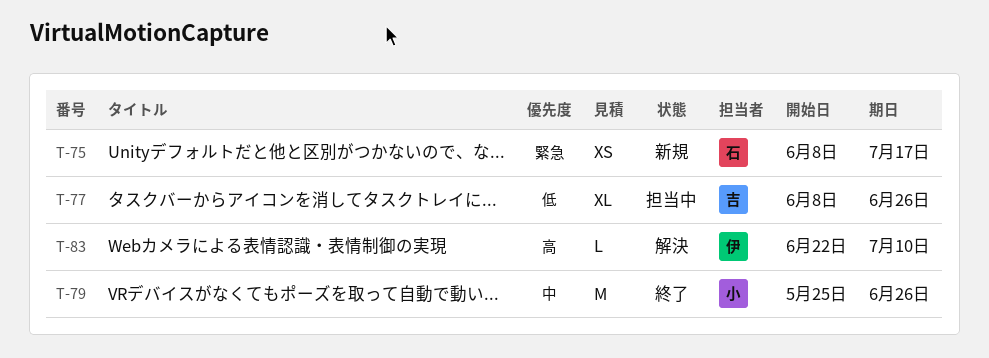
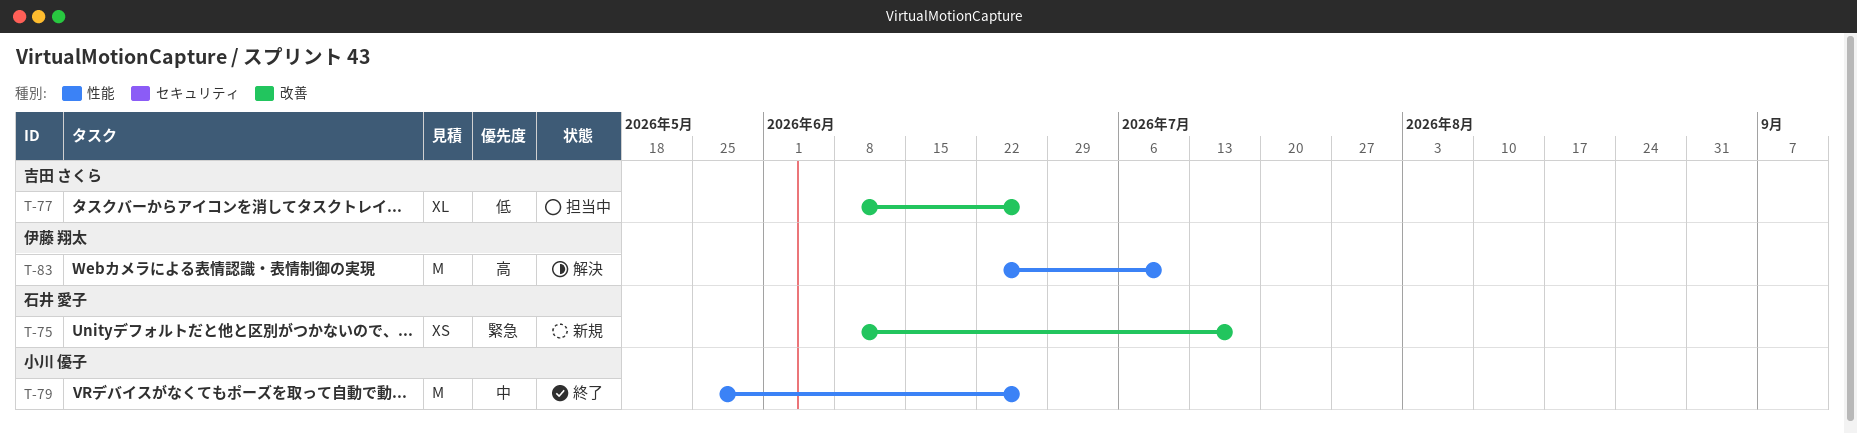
T-83, estimate: L -> M

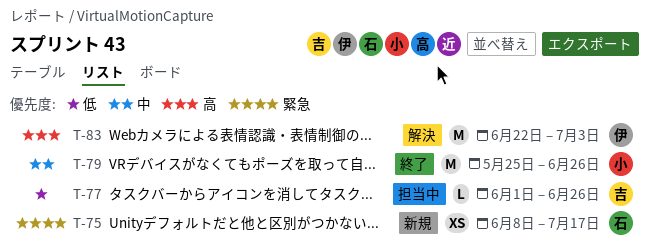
T-77, estimate: XL -> L
T-77, start: Jun 8 -> Jun 1
T-83, due: Jul 10 -> Jul 3

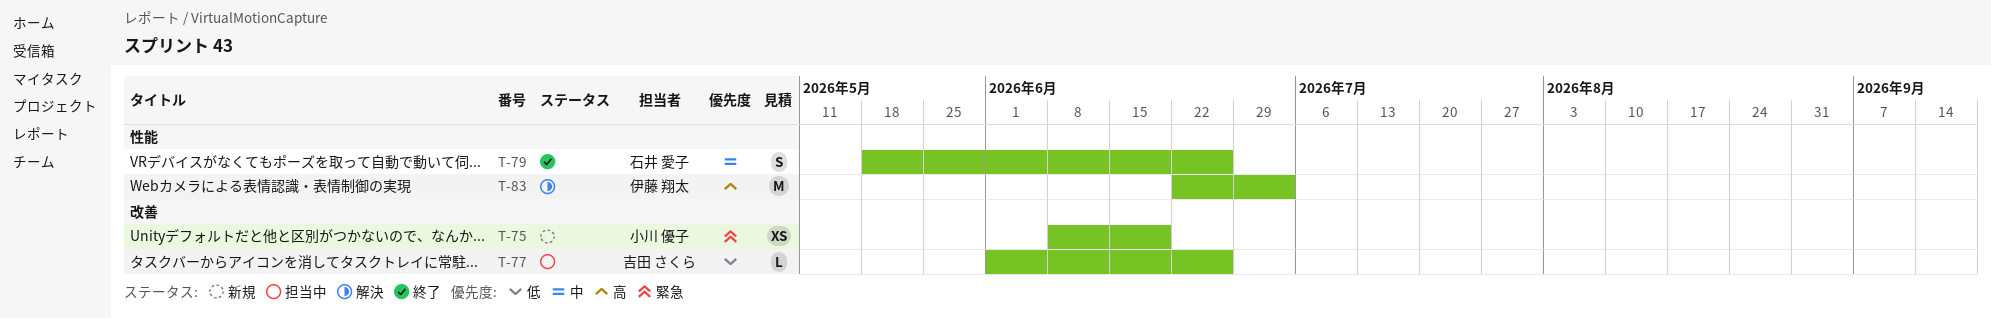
T-75, owner: 石井 愛子 -> 小川 優子
T-75, due: Jul 17 -> Jun 19
T-79, owner: 小川 優子 -> 石井 愛子
T-79, estimate: M -> S
T-79, start: May 25 -> May 18

